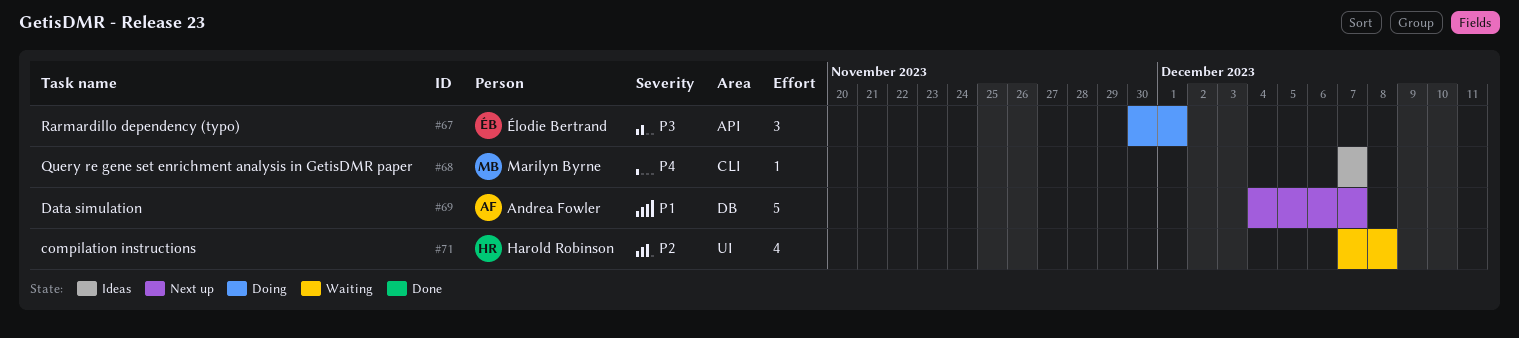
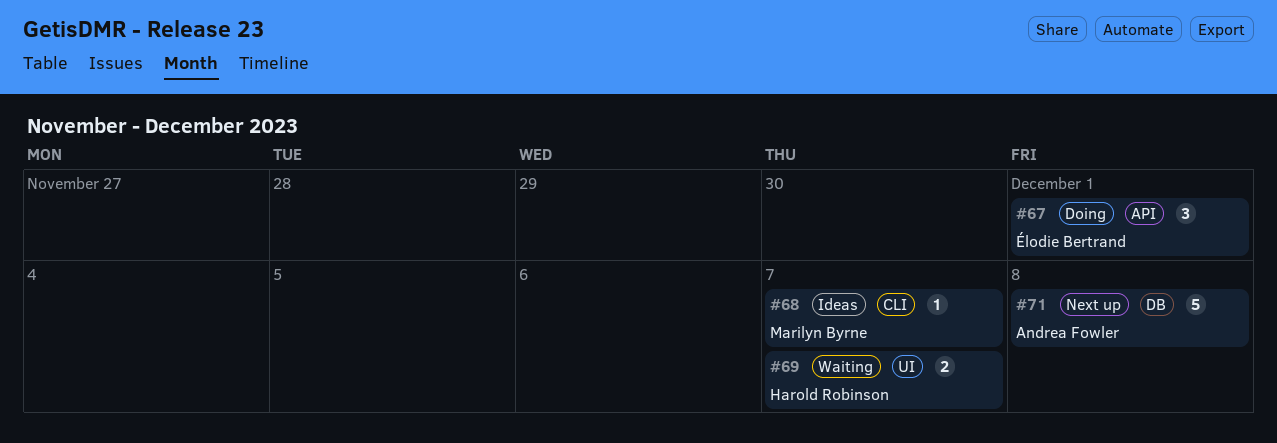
#69, status: Next up -> Waiting
#69, owner: Andrea Fowler -> Harold Robinson
#69, label: DB -> UI
#69, estimate: 5 -> 2
#71, status: Waiting -> Next up
#71, owner: Harold Robinson -> Andrea Fowler
#71, label: UI -> DB
#71, estimate: 4 -> 5

